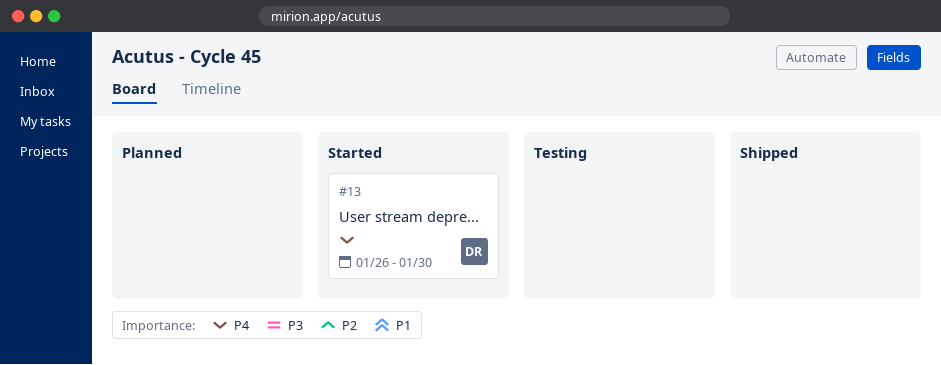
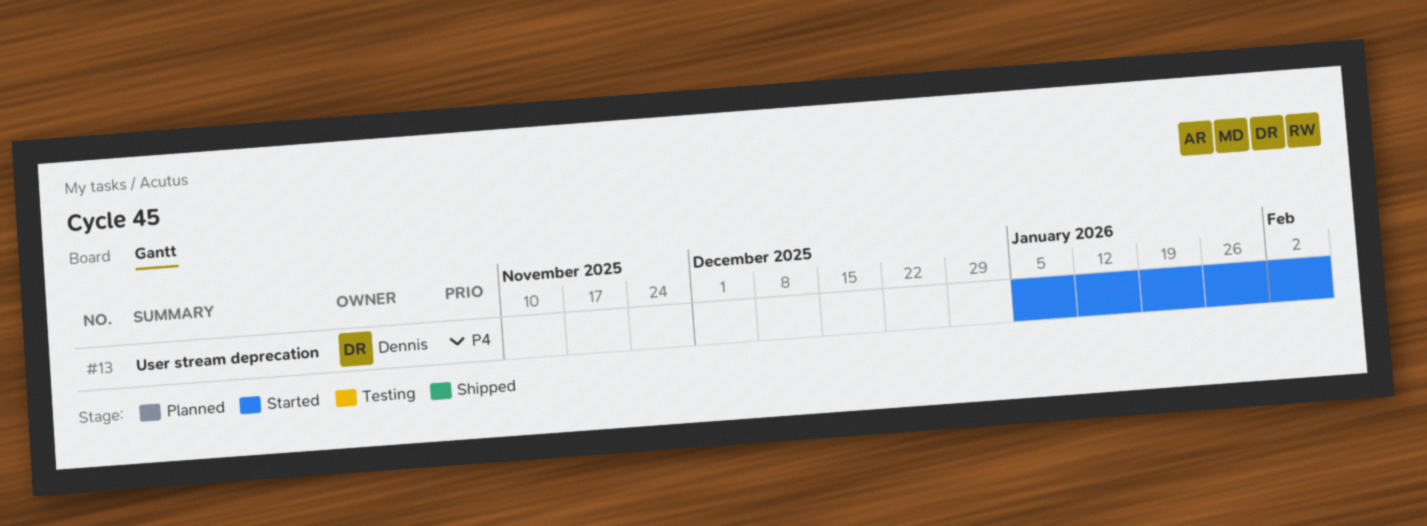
#13, start: Jan 26 -> Jan 5
#13, due: Jan 30 -> Feb 6

